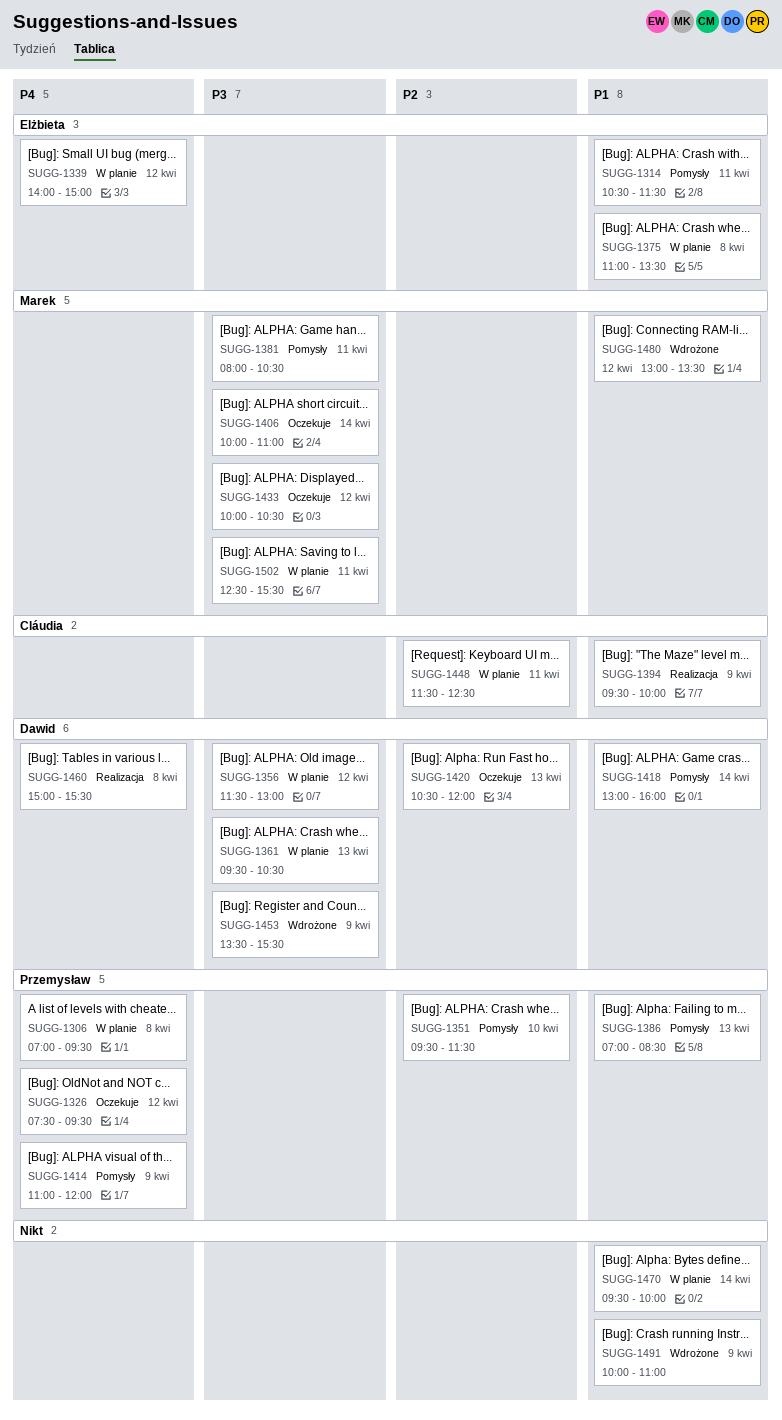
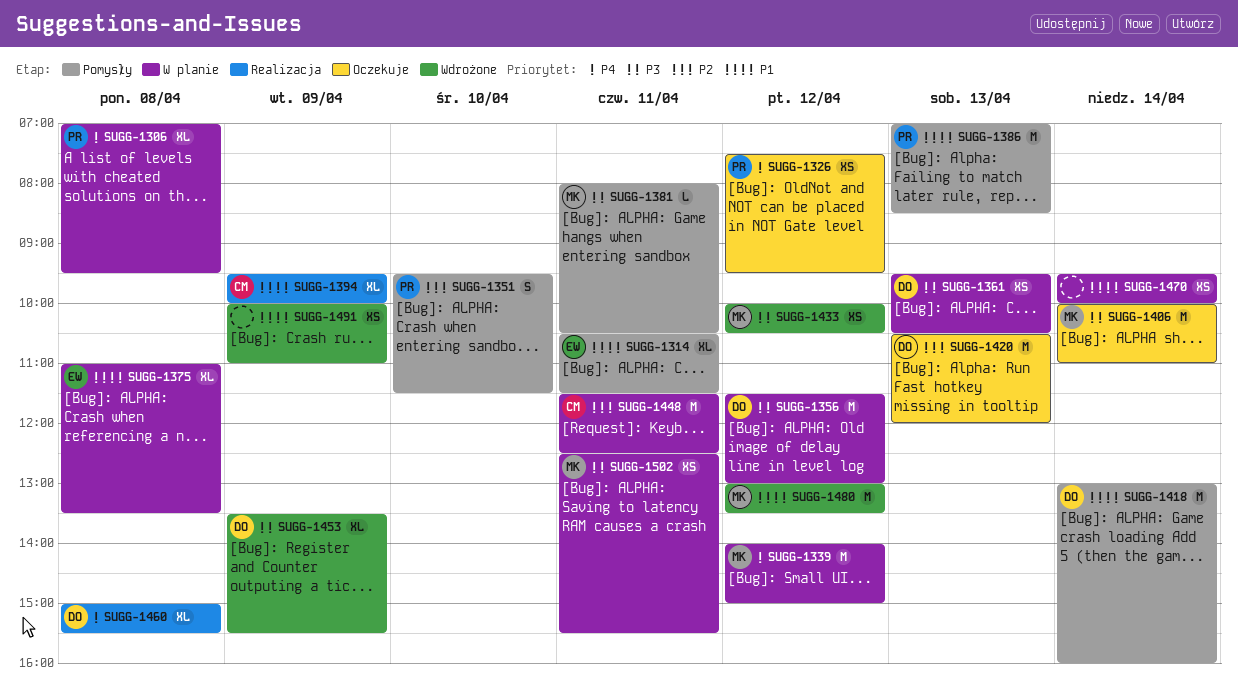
SUGG-1339, owner: Elżbieta -> Marek
SUGG-1414: present -> none
SUGG-1433, status: Oczekuje -> Wdrożone

